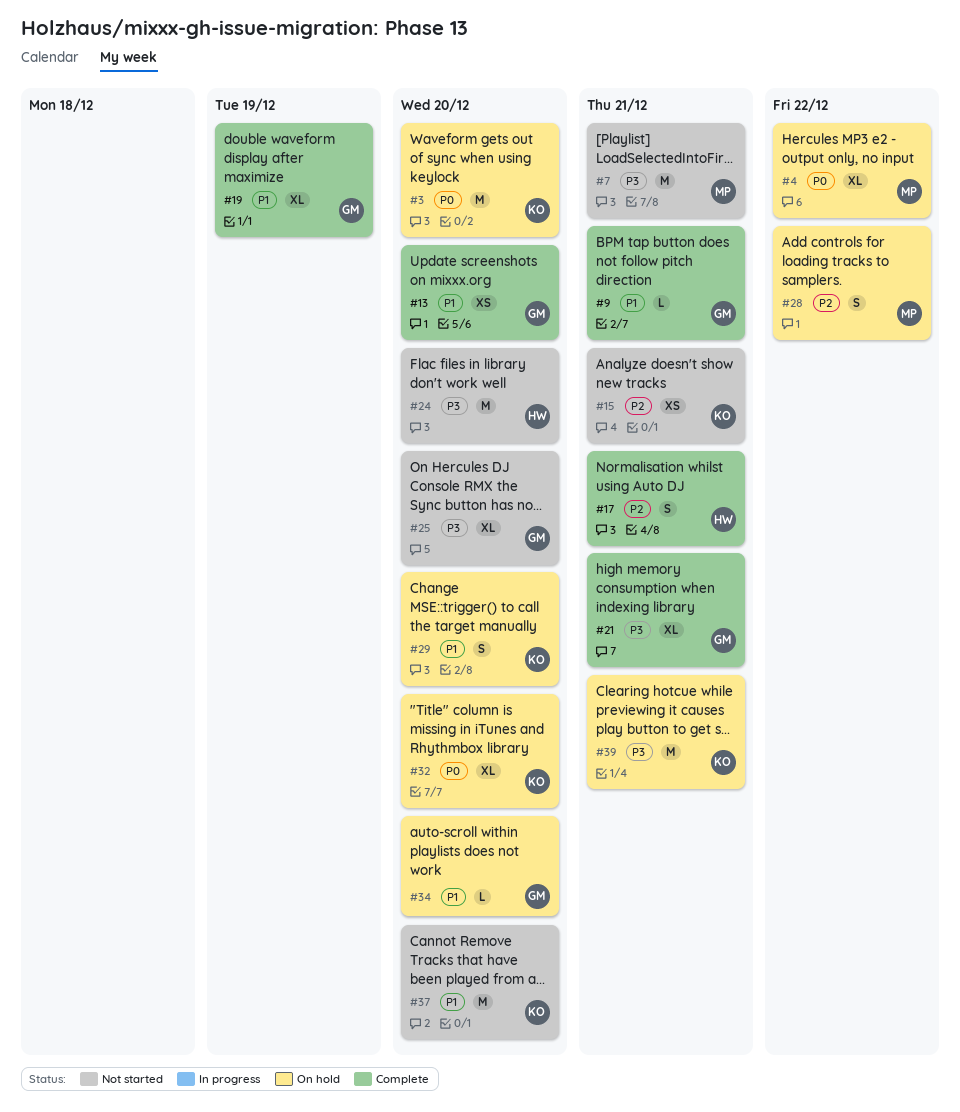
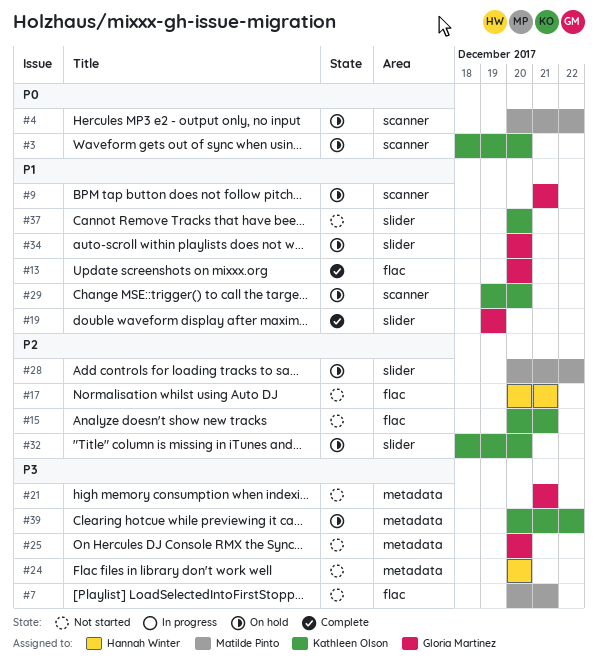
#9, status: Complete -> On hold
#17, status: Complete -> Not started
#21, status: Complete -> Not started
#32, priority: P0 -> P2
#39, due: Dec 21 -> Dec 22

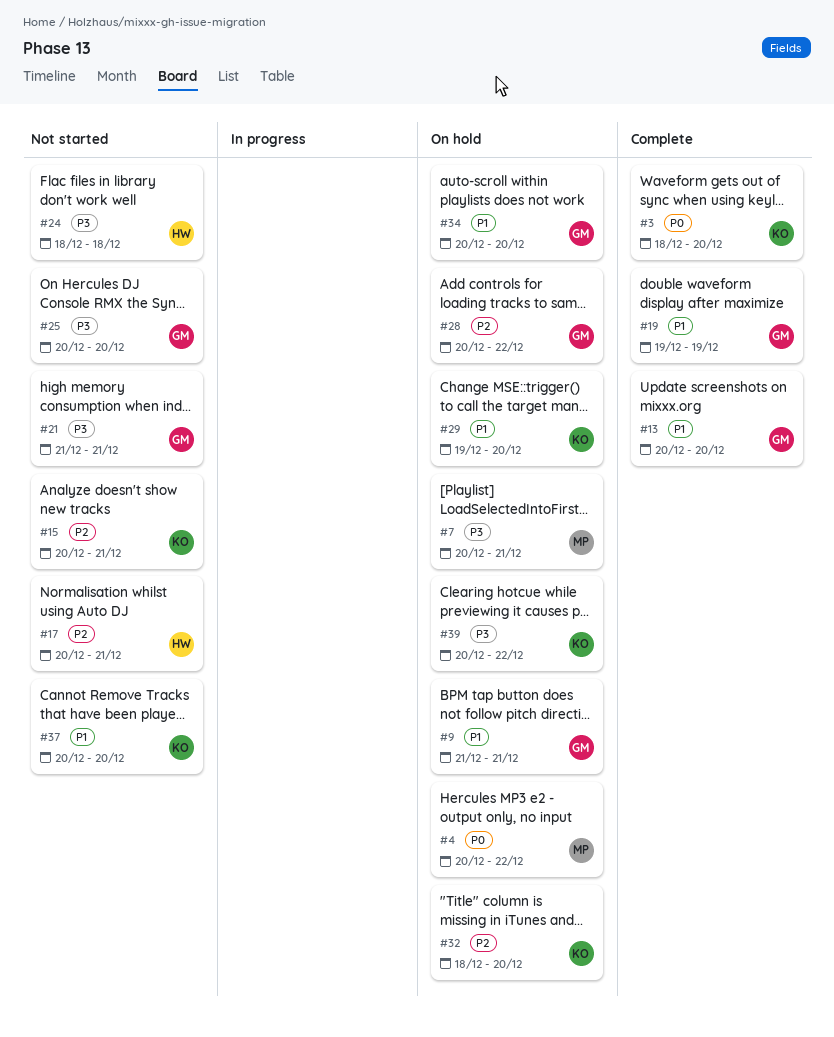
#3, status: On hold -> Complete
#7, status: Not started -> On hold
#24, start: Dec 20 -> Dec 18
#24, due: Dec 20 -> Dec 18
#28, owner: Matilde Pinto -> Gloria Martinez

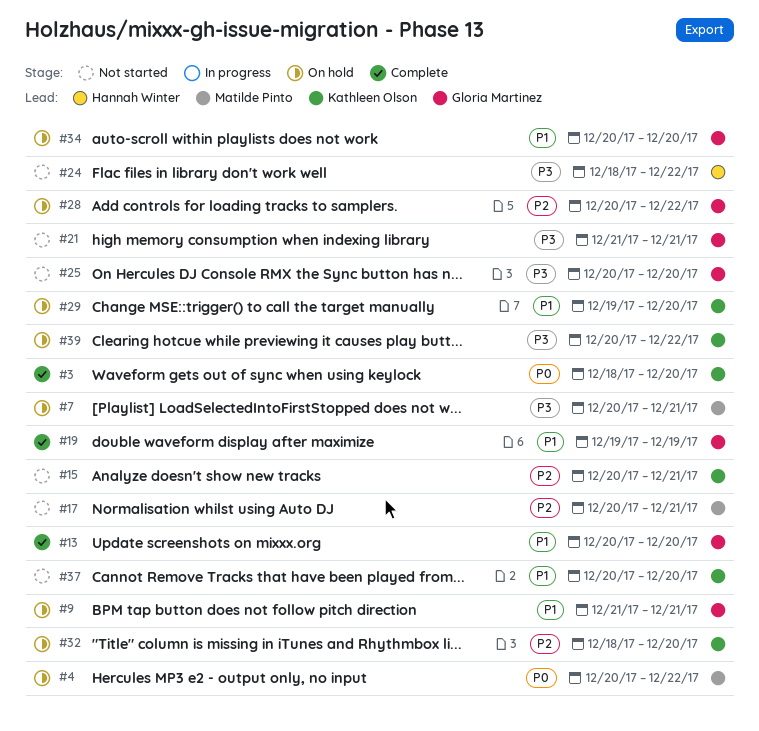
#17, owner: Hannah Winter -> Matilde Pinto
#24, due: Dec 18 -> Dec 22

